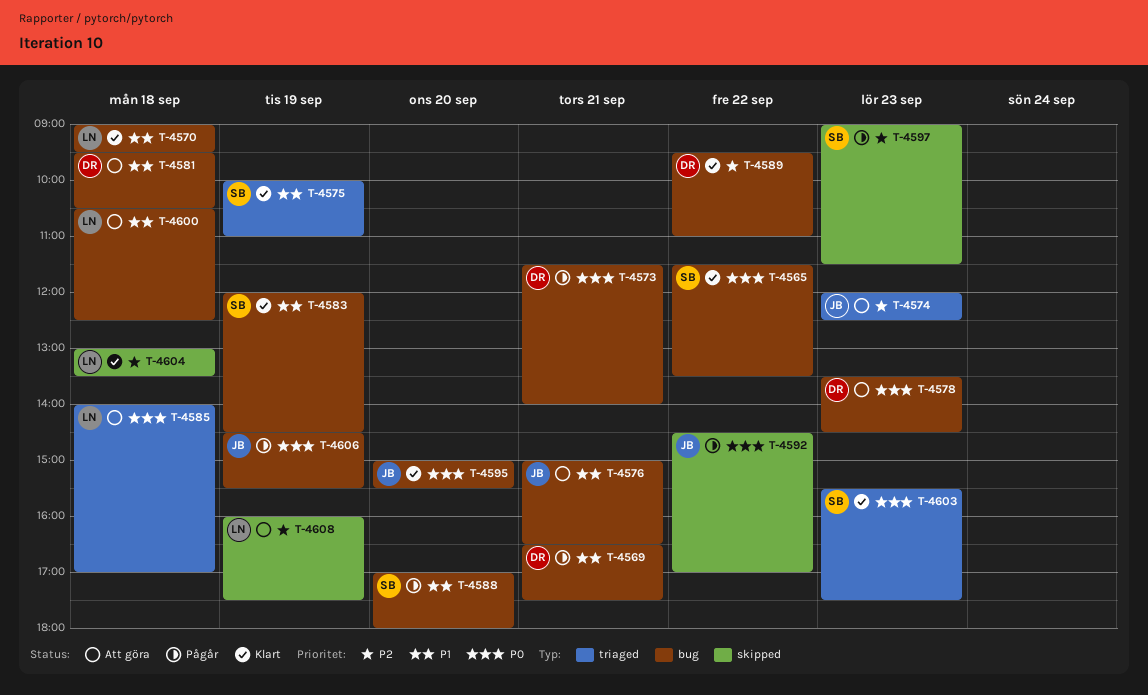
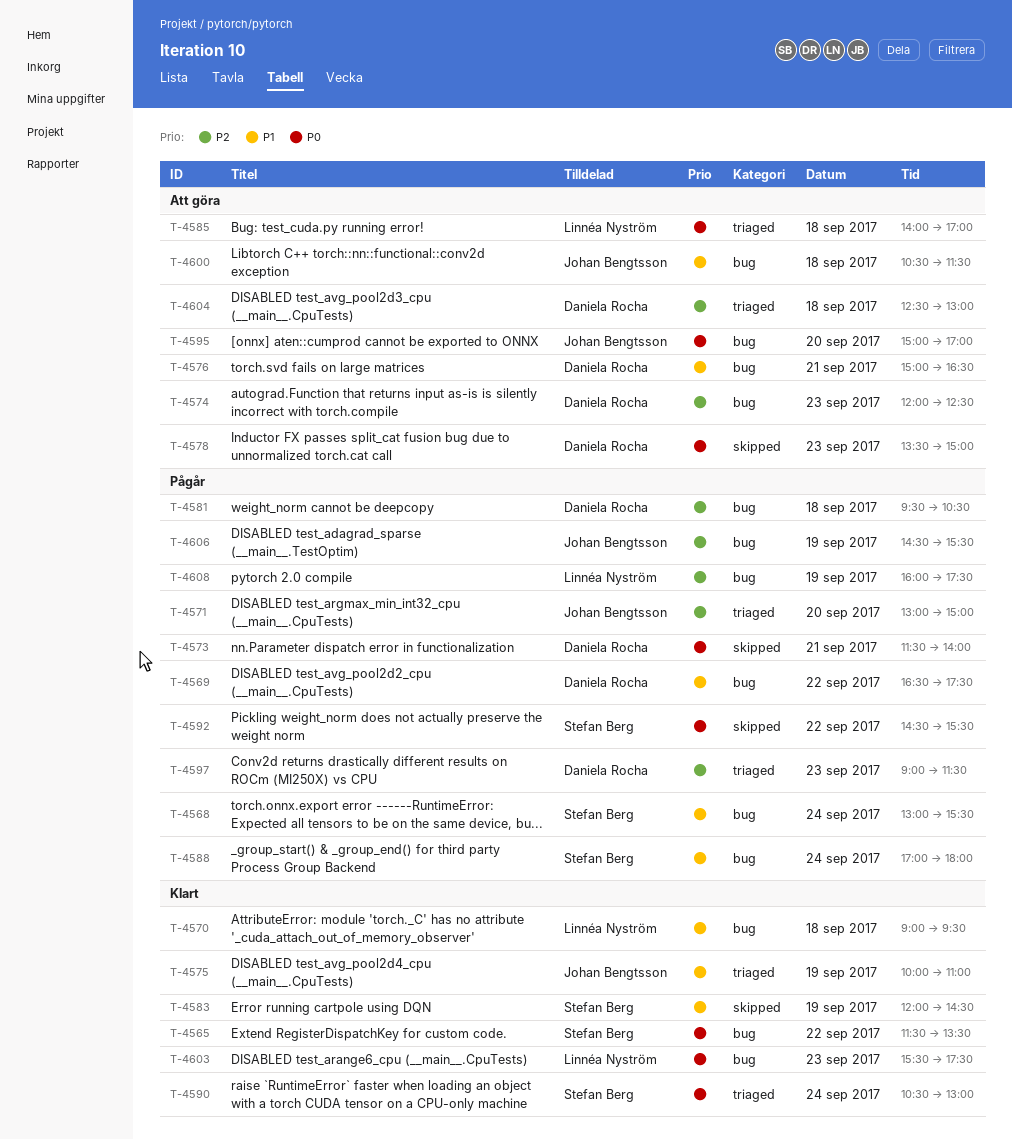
T-4568: none -> present
T-4569, day: Sep 21 -> Sep 22
T-4571: none -> present
T-4573, label: bug -> skipped
T-4574, owner: Johan Bengtsson -> Daniela Rocha
T-4574, label: triaged -> bug
T-4575, owner: Stefan Berg -> Johan Bengtsson
T-4576, owner: Johan Bengtsson -> Daniela Rocha
T-4578, label: bug -> skipped
T-4578, ends: 14:30 -> 15:00
T-4581, status: Att göra -> Pågår
T-4581, priority: P1 -> P2
T-4583, label: bug -> skipped
T-4588, day: Sep 20 -> Sep 24
T-4589: present -> none
T-4590: none -> present
T-4592, owner: Johan Bengtsson -> Stefan Berg
T-4592, ends: 17:00 -> 15:30
T-4595, status: Klart -> Att göra
T-4595, ends: 15:30 -> 17:00
T-4597, owner: Stefan Berg -> Daniela Rocha
T-4597, label: skipped -> triaged
T-4600, owner: Linnéa Nyström -> Johan Bengtsson
T-4600, ends: 12:30 -> 11:30
T-4603, owner: Stefan Berg -> Linnéa Nyström
T-4603, label: triaged -> bug
T-4604, status: Klart -> Att göra
T-4604, owner: Linnéa Nyström -> Daniela Rocha
T-4604, label: skipped -> triaged
T-4604, begins: 13:00 -> 12:30
T-4604, ends: 13:30 -> 13:00
T-4606, priority: P0 -> P2
T-4608, status: Att göra -> Pågår
T-4608, label: skipped -> bug

